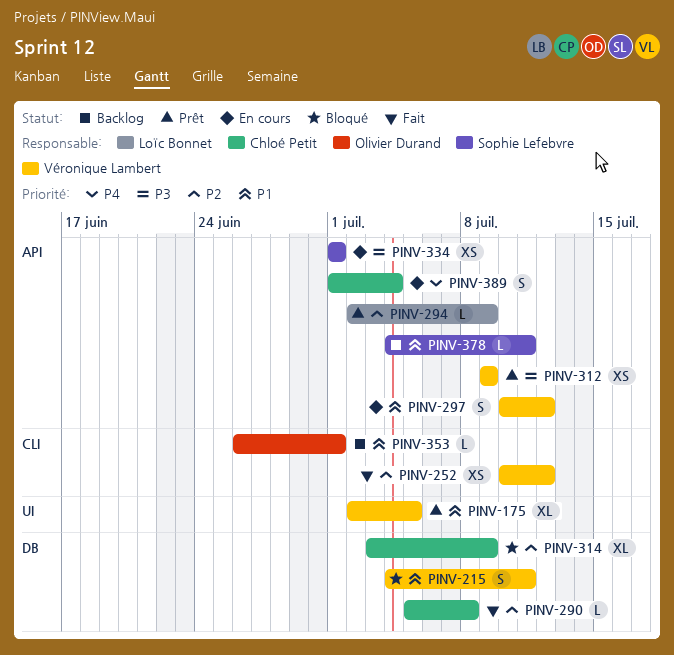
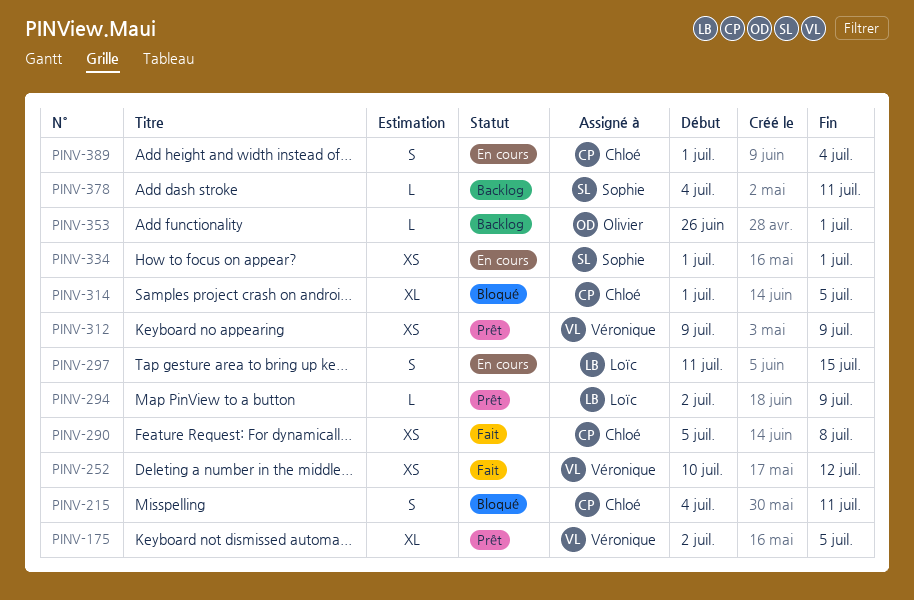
PINV-215, owner: Véronique Lambert -> Chloé Petit
PINV-290, estimate: L -> XS
PINV-297, owner: Véronique Lambert -> Loïc Bonnet
PINV-297, start: Jul 10 -> Jul 11
PINV-297, due: Jul 12 -> Jul 15
PINV-314, start: Jul 3 -> Jul 1
PINV-314, due: Jul 9 -> Jul 5

